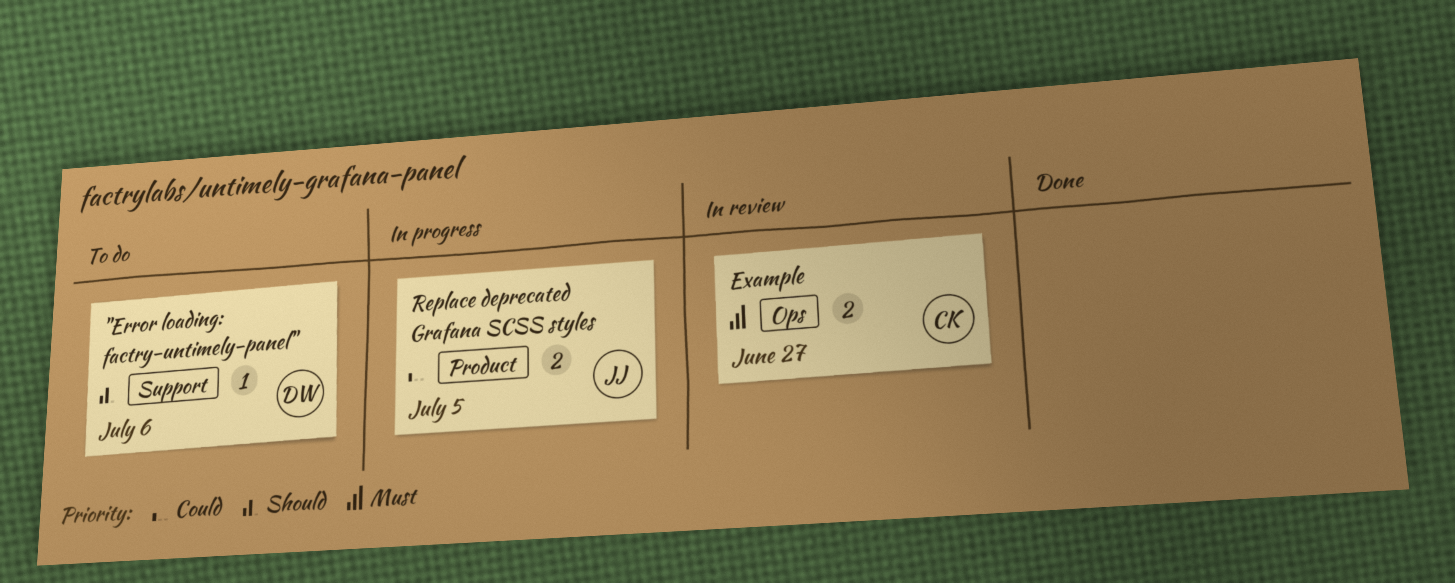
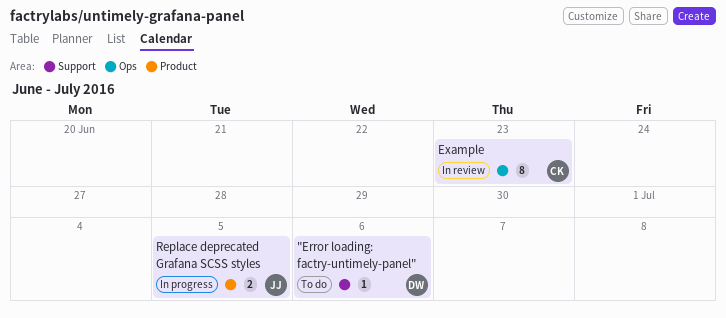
Example, estimate: 2 -> 8
Example, due: Jun 27 -> Jun 23

